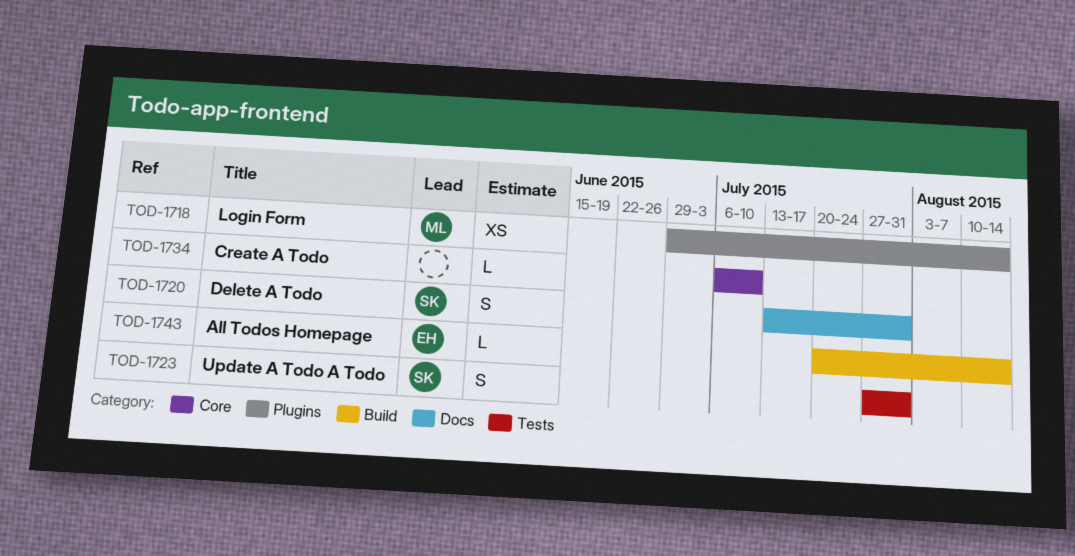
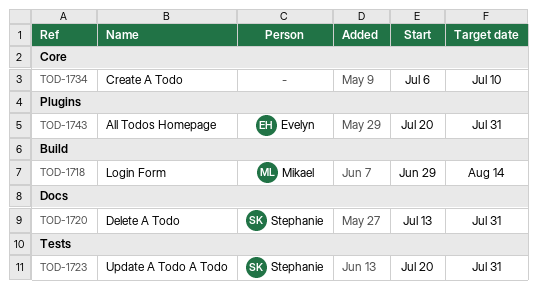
TOD-1718, label: Plugins -> Build
TOD-1723, start: Jul 27 -> Jul 20
TOD-1743, label: Build -> Plugins
TOD-1743, due: Aug 14 -> Jul 31

